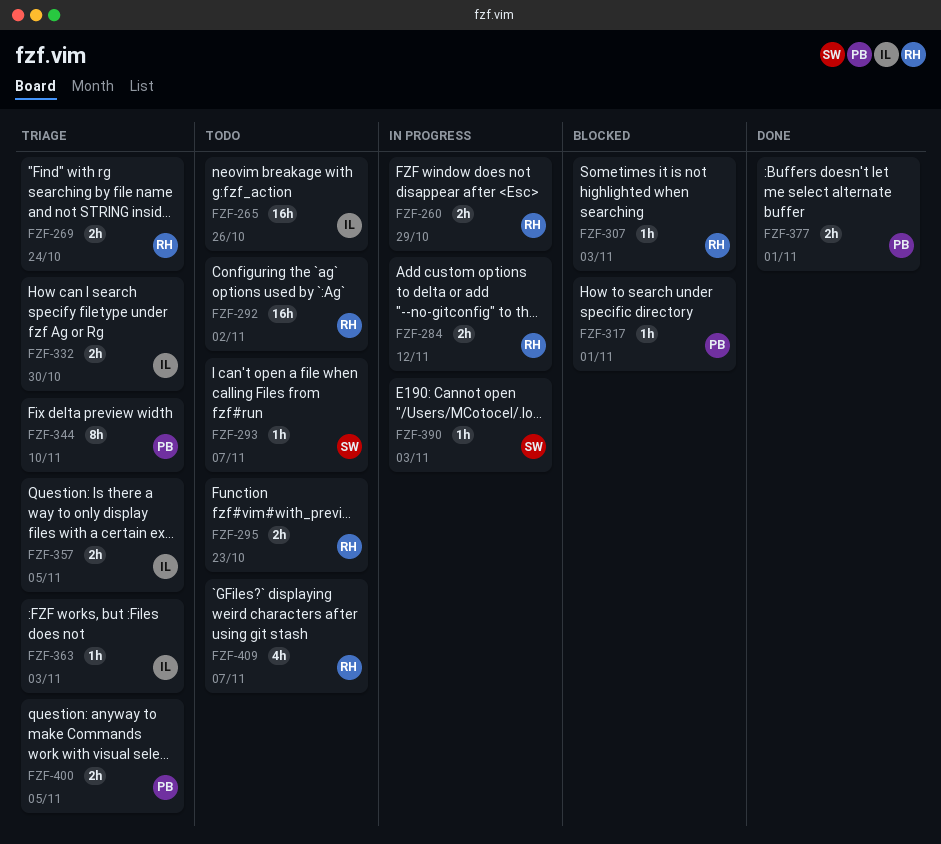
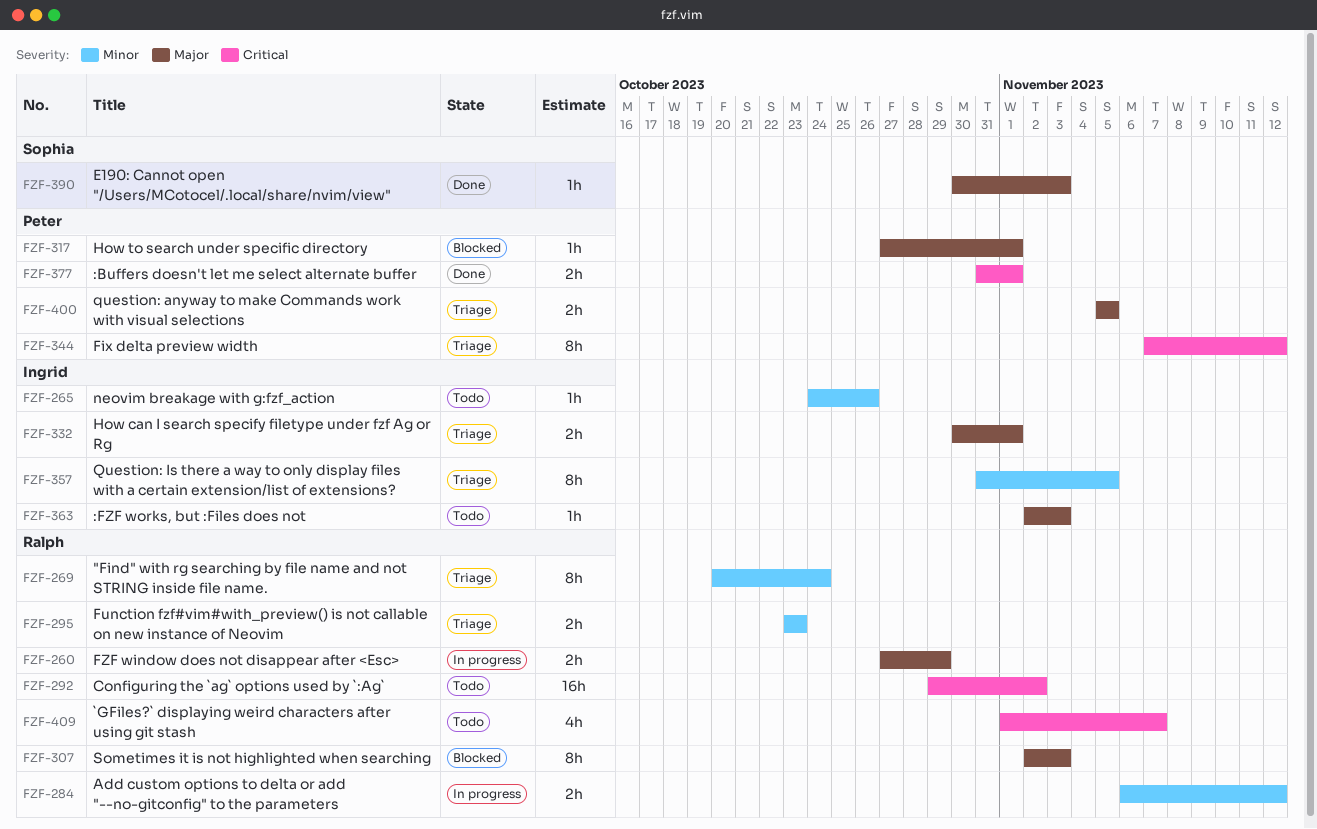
FZF-265, estimate: 16h -> 1h
FZF-269, estimate: 2h -> 8h
FZF-293: present -> none
FZF-295, status: Todo -> Triage
FZF-307, estimate: 1h -> 8h
FZF-332, due: Oct 30 -> Nov 1
FZF-344, due: Nov 10 -> Nov 12
FZF-357, estimate: 2h -> 8h
FZF-363, status: Triage -> Todo
FZF-390, status: In progress -> Done

